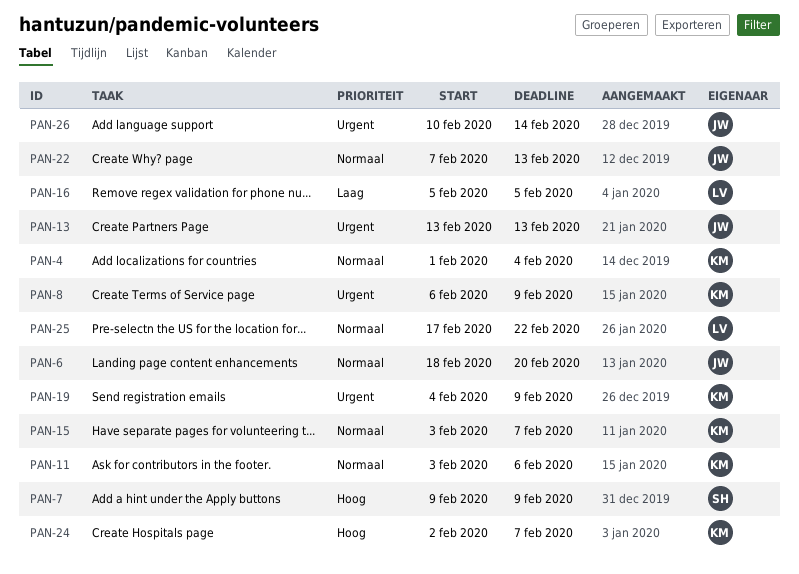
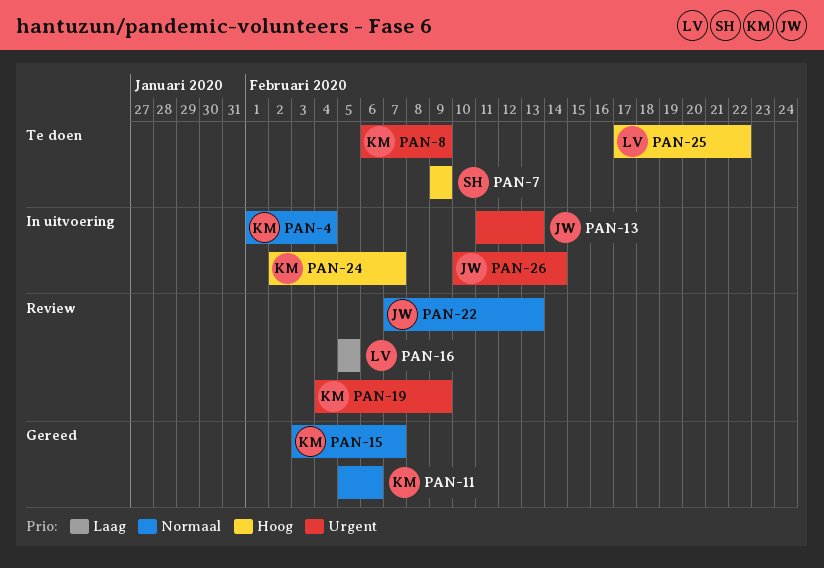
PAN-6: present -> none
PAN-11, start: Feb 3 -> Feb 5
PAN-13, start: Feb 13 -> Feb 11
PAN-25, priority: Normaal -> Hoog

